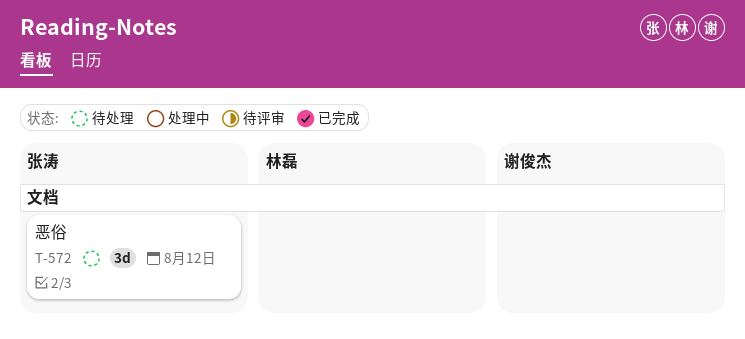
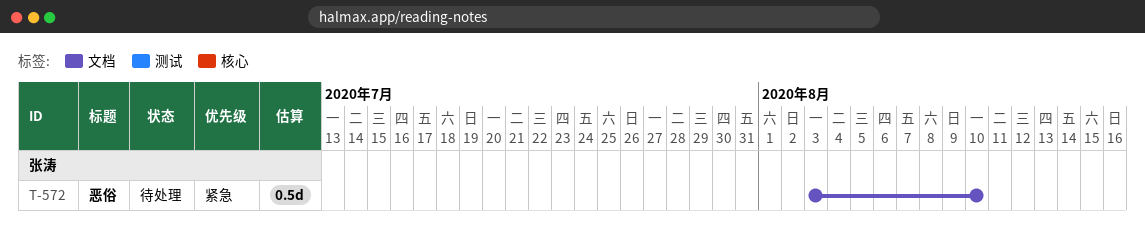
T-572, estimate: 3d -> 0.5d
T-572, due: Aug 12 -> Aug 10

